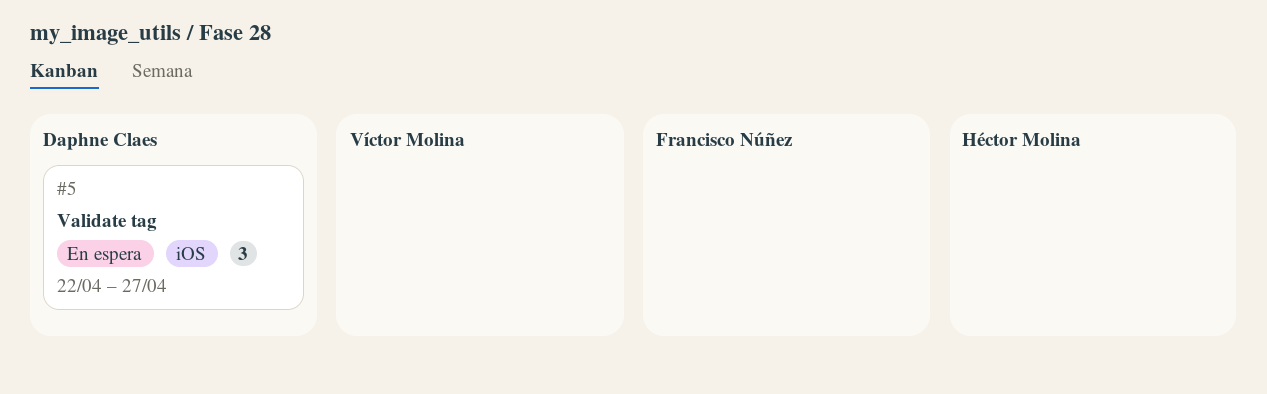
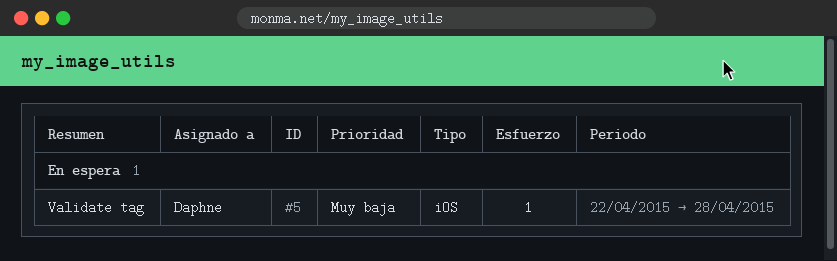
#5, estimate: 3 -> 1
#5, due: Apr 27 -> Apr 28

